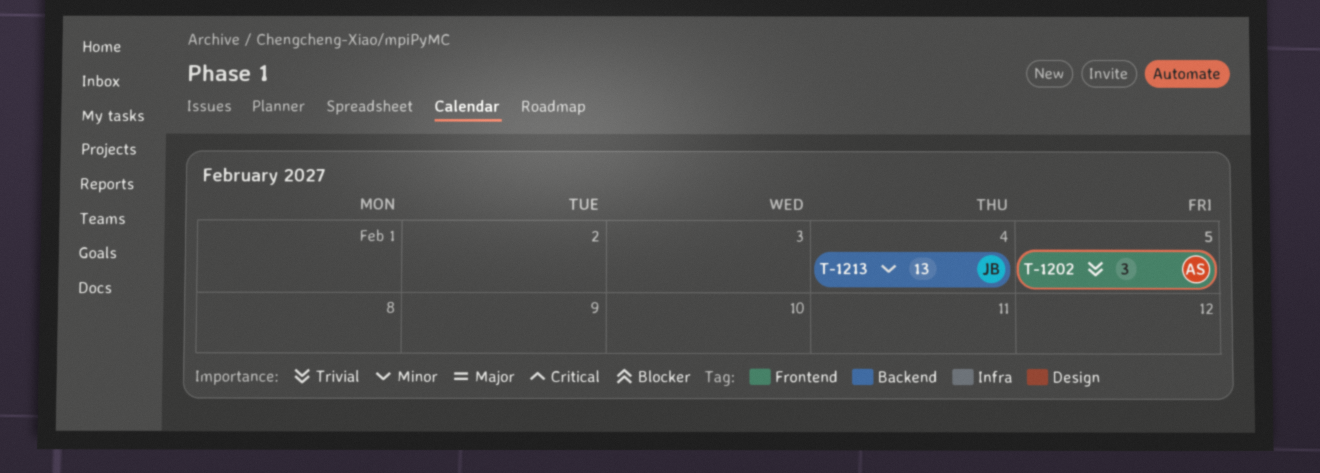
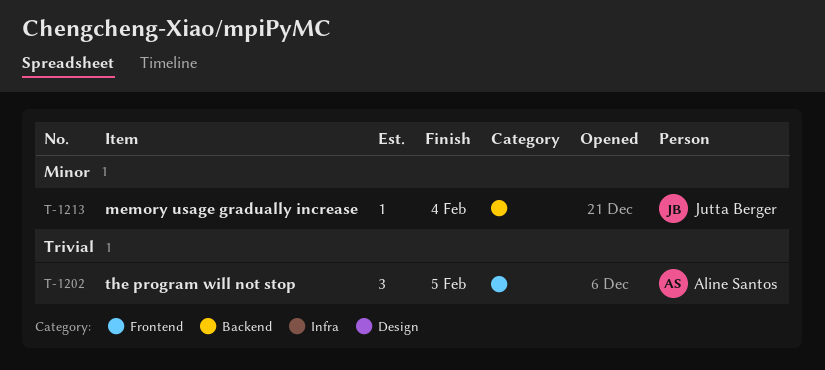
T-1213, estimate: 13 -> 1

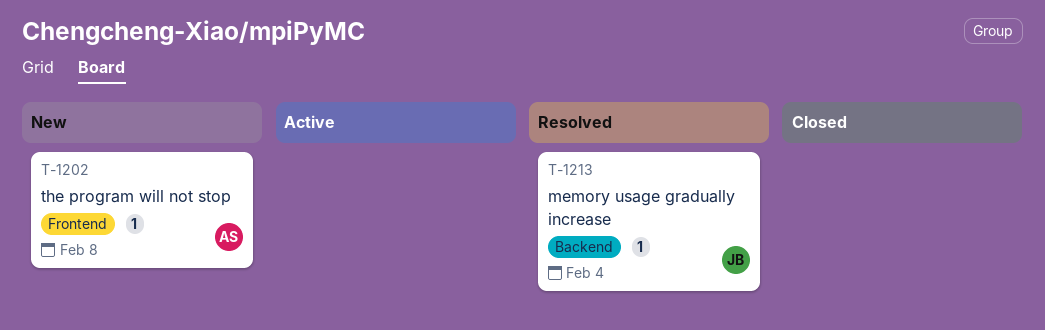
T-1202, estimate: 3 -> 1
T-1202, due: Feb 5 -> Feb 8

